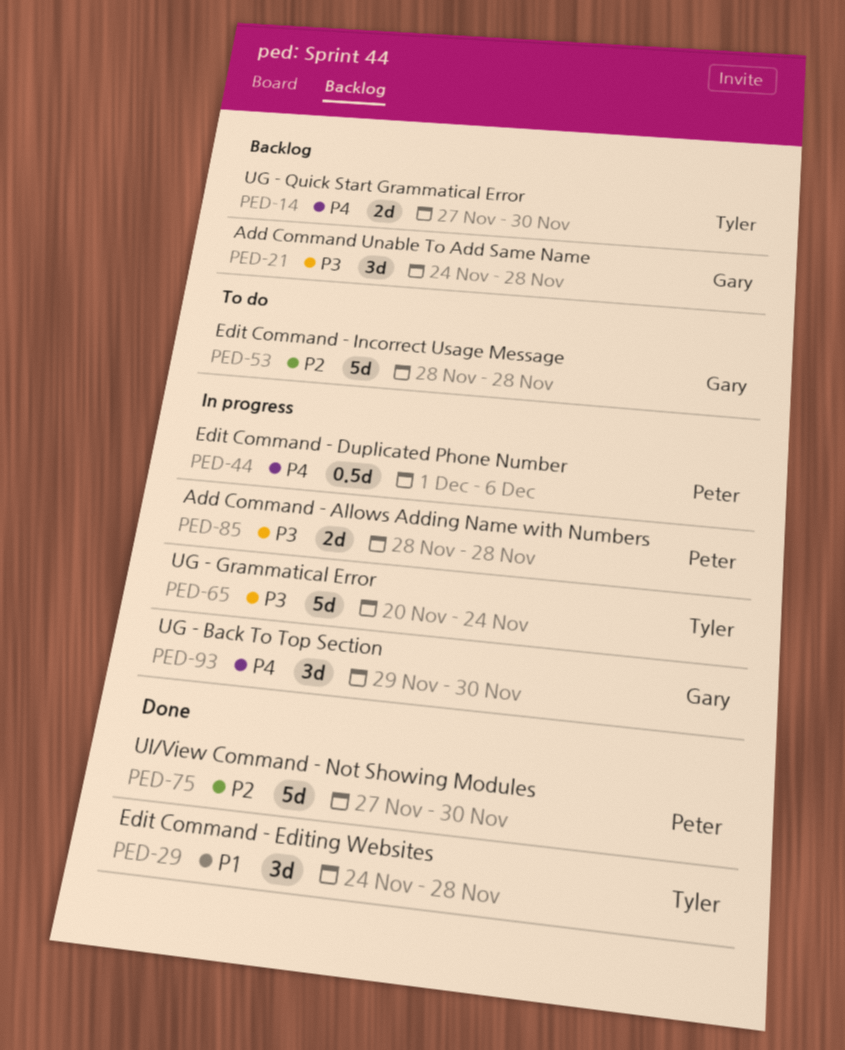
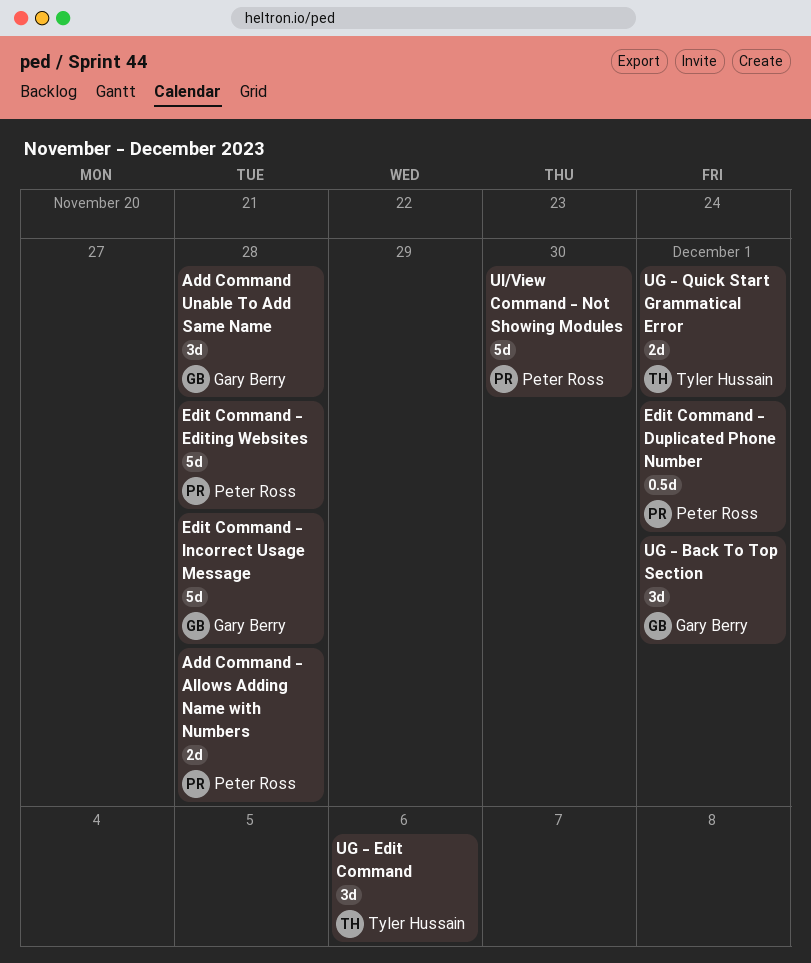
Edit Command - Duplicated Phone Number, due: Dec 6 -> Dec 1
Edit Command - Editing Websites, owner: Tyler Hussain -> Peter Ross
Edit Command - Editing Websites, estimate: 3d -> 5d
UG - Back To Top Section, due: Nov 30 -> Dec 1
UG - Edit Command: none -> present
UG - Grammatical Error: present -> none
UG - Quick Start Grammatical Error, due: Nov 30 -> Dec 1

